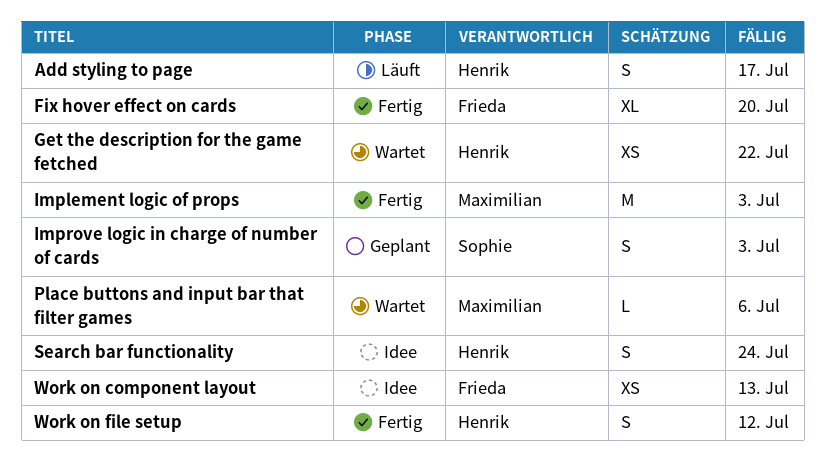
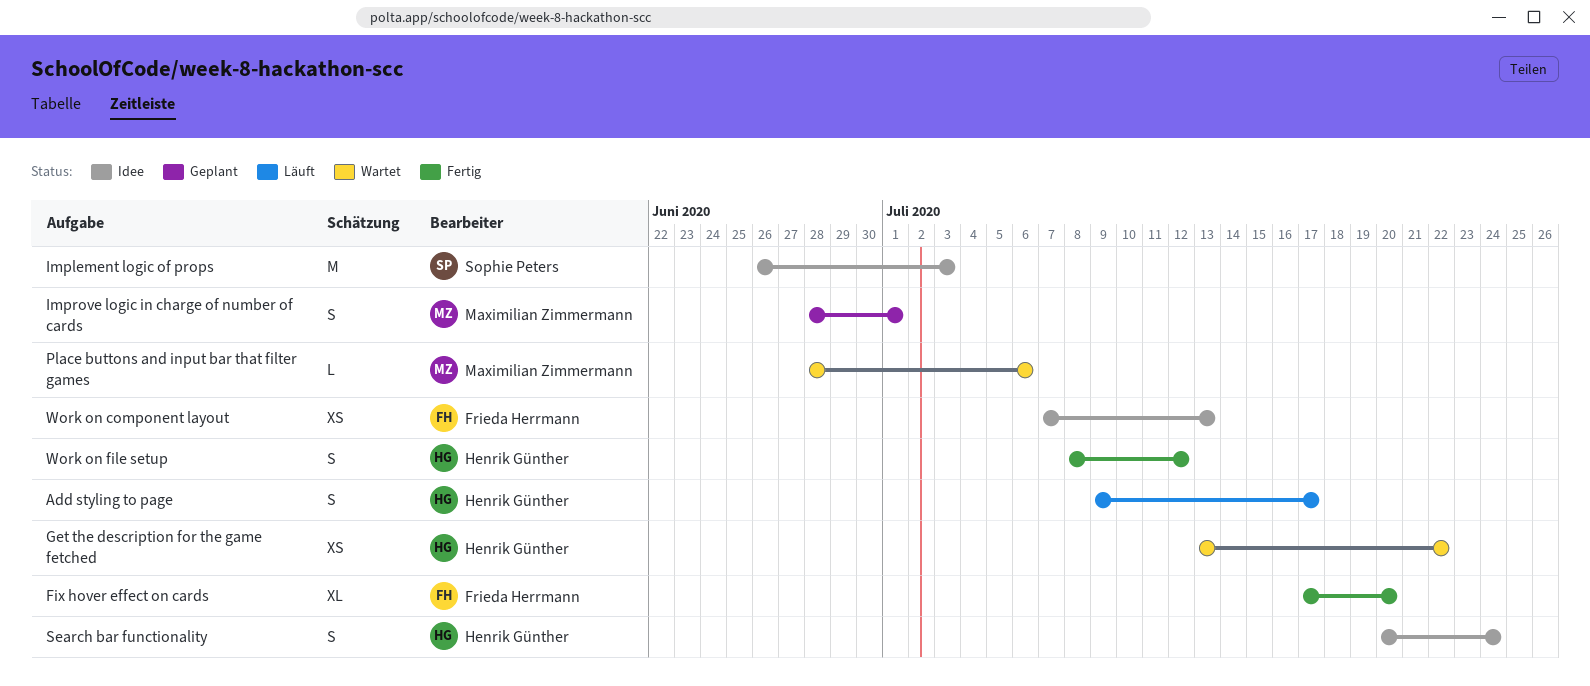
Implement logic of props, status: Fertig -> Idee
Implement logic of props, owner: Maximilian Zimmermann -> Sophie Peters
Improve logic in charge of number of cards, owner: Sophie Peters -> Maximilian Zimmermann
Improve logic in charge of number of cards, due: Jul 3 -> Jul 1

